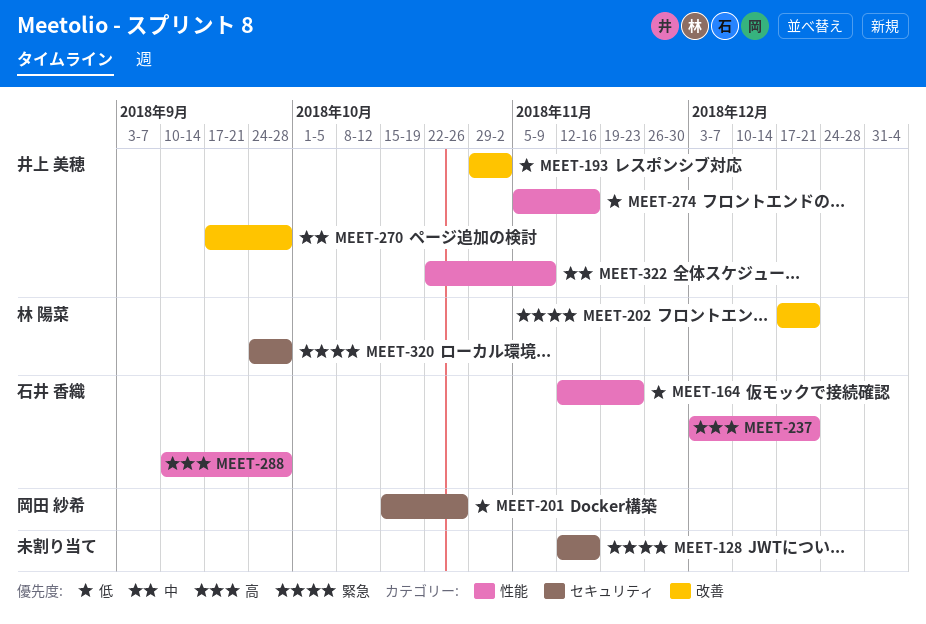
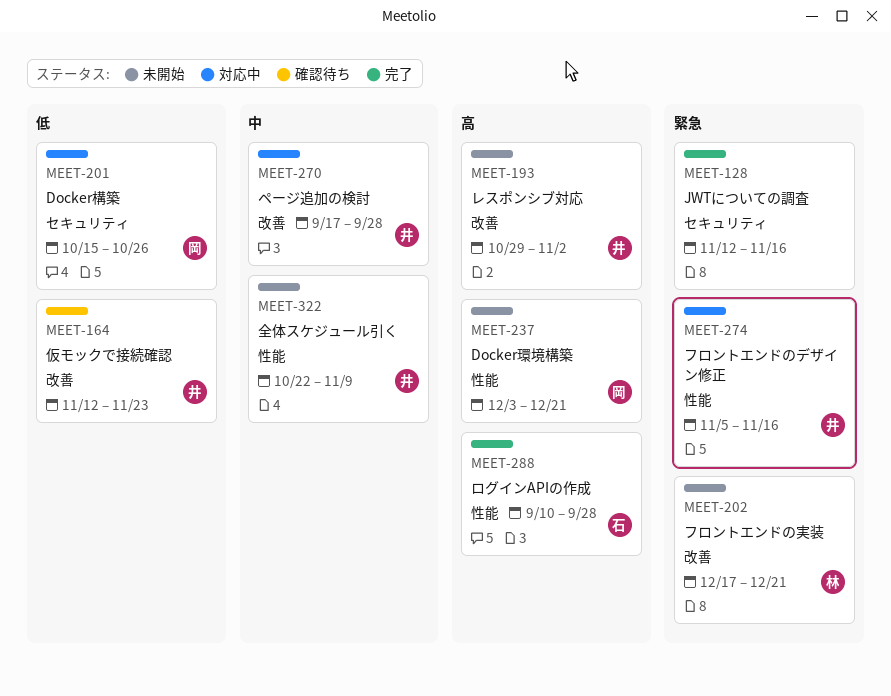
MEET-164, owner: 石井 香織 -> 井上 美穂
MEET-164, label: 性能 -> 改善
MEET-193, priority: 低 -> 高
MEET-237, owner: 石井 香織 -> 岡田 紗希
MEET-274, priority: 低 -> 緊急
MEET-320: present -> none

